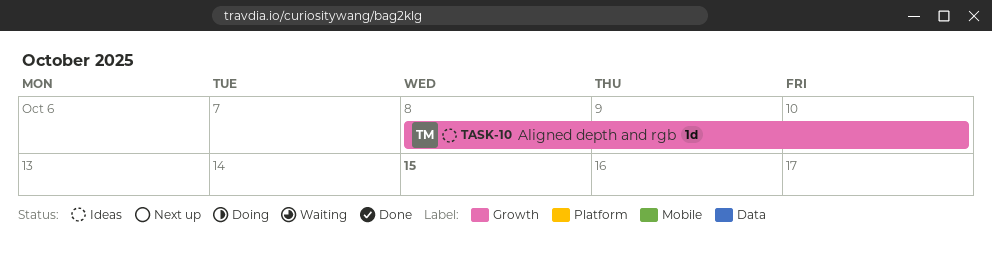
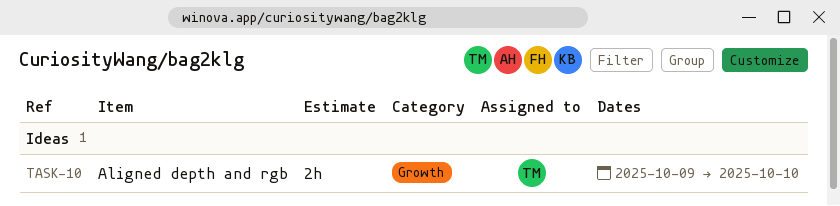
TASK-10, estimate: 1d -> 2h
TASK-10, start: Oct 8 -> Oct 9

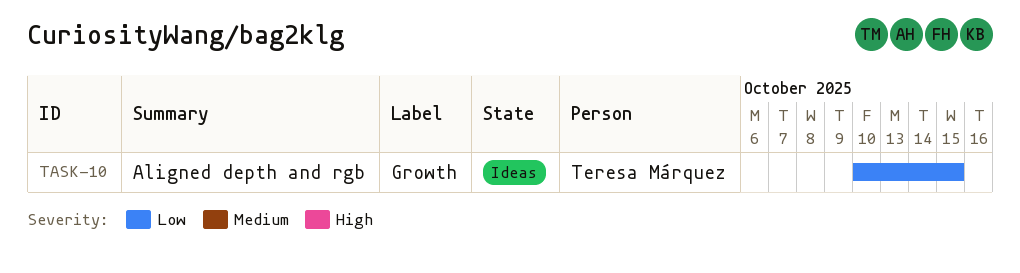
TASK-10, start: Oct 9 -> Oct 10
TASK-10, due: Oct 10 -> Oct 15

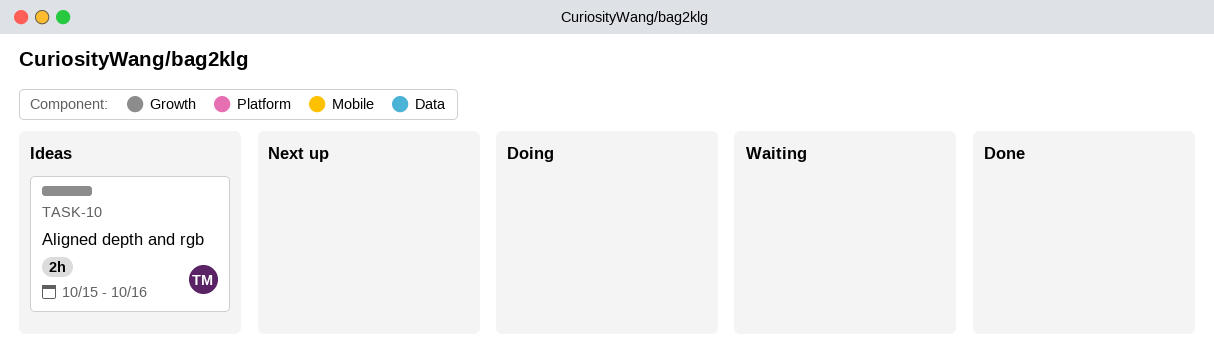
TASK-10, start: Oct 10 -> Oct 15
TASK-10, due: Oct 15 -> Oct 16

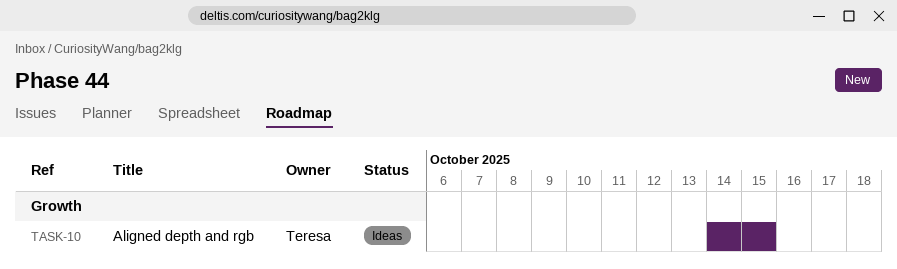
TASK-10, start: Oct 15 -> Oct 14
TASK-10, due: Oct 16 -> Oct 15

